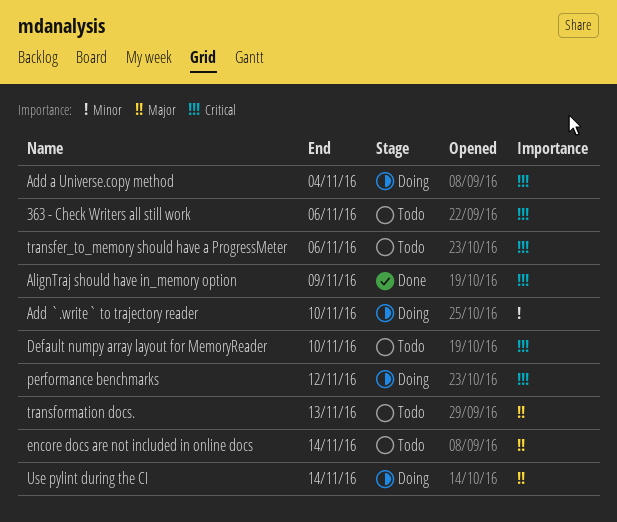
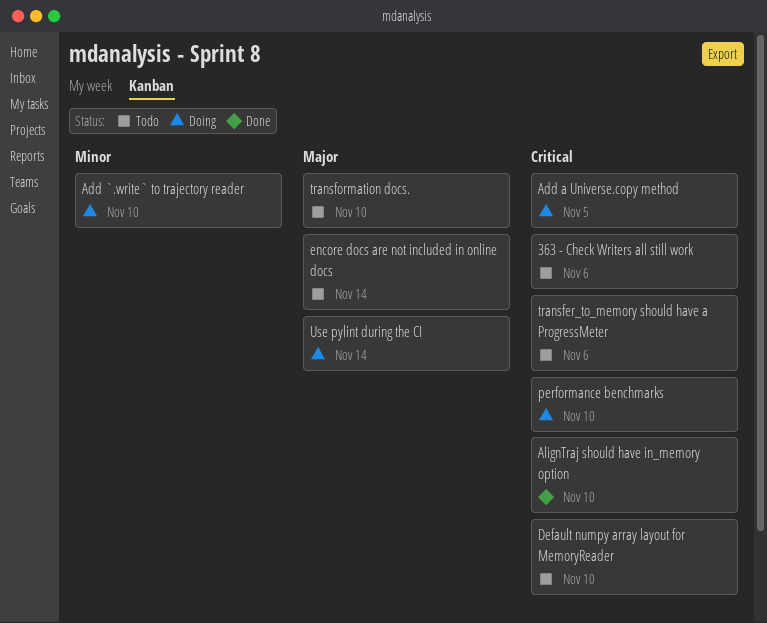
Add a Universe.copy method, due: Nov 4 -> Nov 5
AlignTraj should have in_memory option, due: Nov 9 -> Nov 10
performance benchmarks, due: Nov 12 -> Nov 10
transformation docs., due: Nov 13 -> Nov 10

